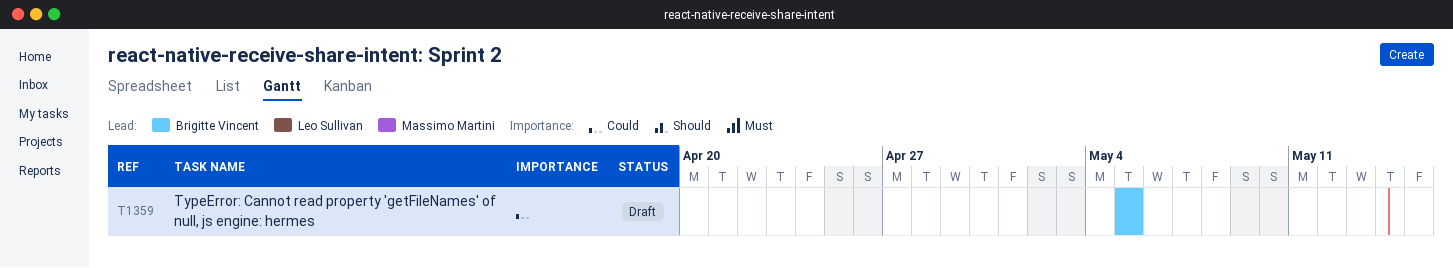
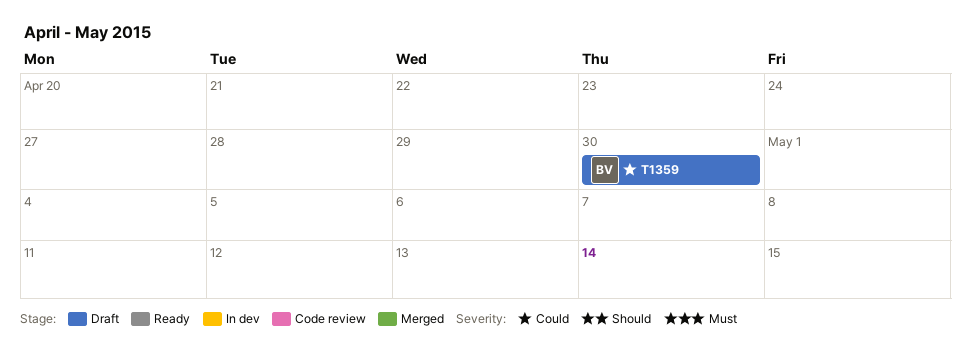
T1359, start: May 5 -> Apr 30
T1359, due: May 5 -> Apr 30

